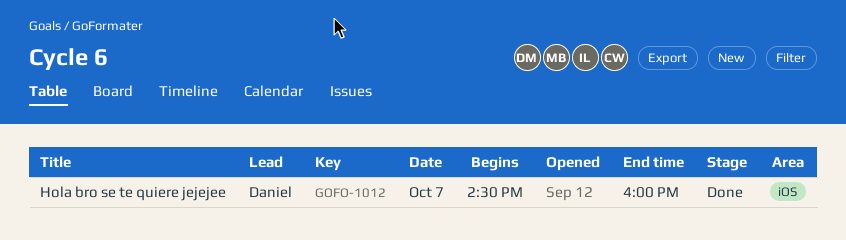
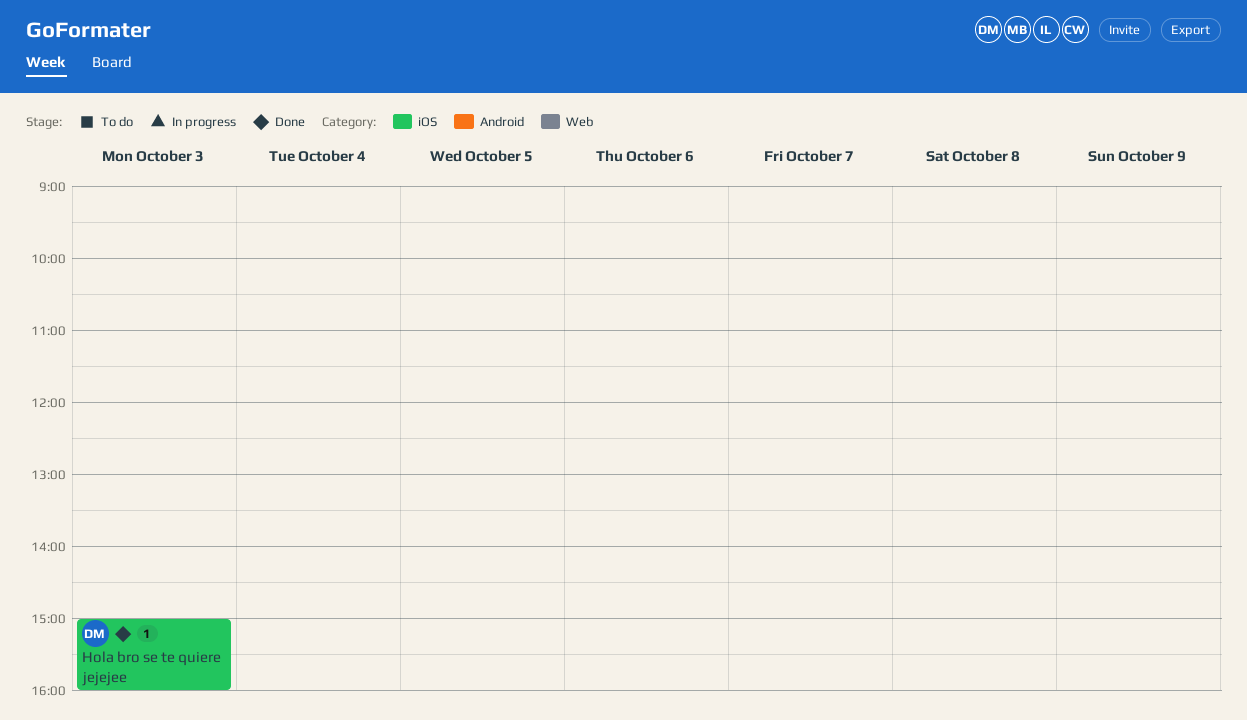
Hola bro se te quiere jejejee, day: Oct 7 -> Oct 3
Hola bro se te quiere jejejee, begins: 14:30 -> 15:00

